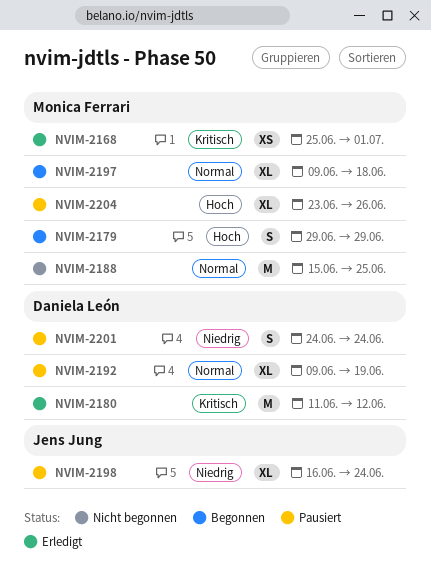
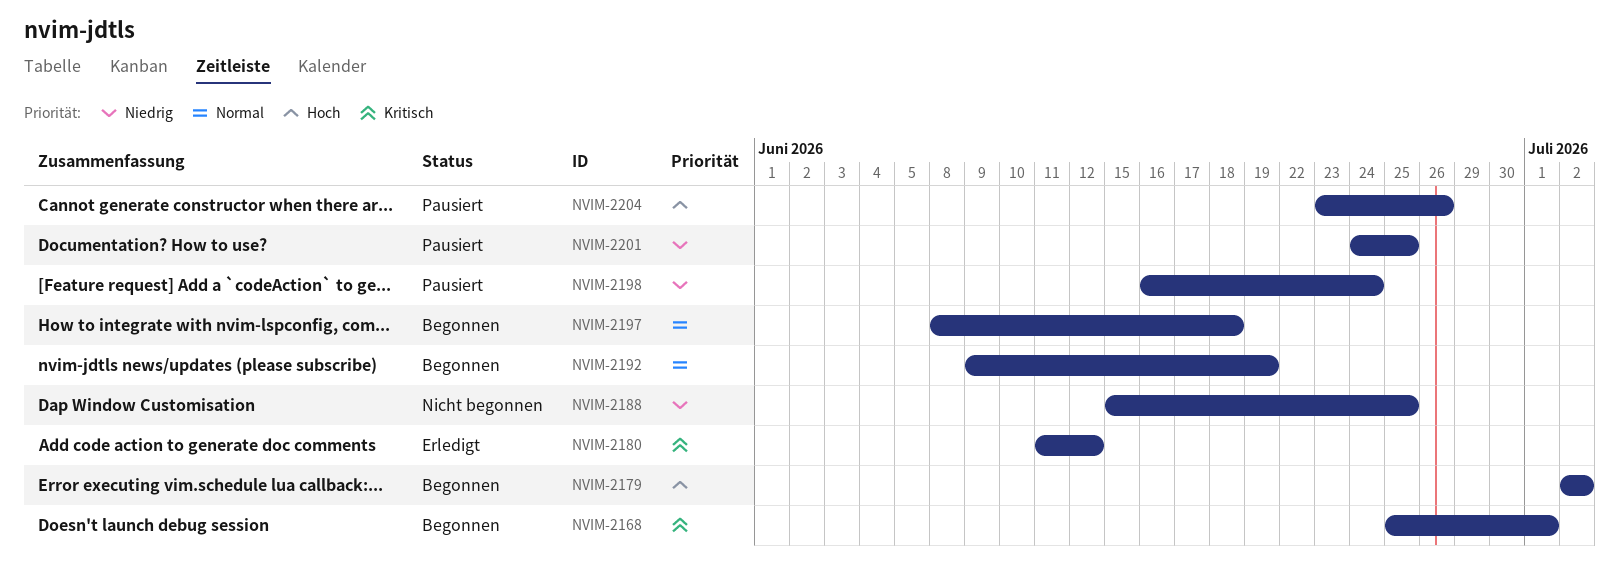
NVIM-2168, status: Erledigt -> Begonnen
NVIM-2179, start: Jun 29 -> Jul 2
NVIM-2179, due: Jun 29 -> Jul 2
NVIM-2188, priority: Normal -> Niedrig
NVIM-2192, status: Pausiert -> Begonnen
NVIM-2197, start: Jun 9 -> Jun 8
NVIM-2201, due: Jun 24 -> Jun 25

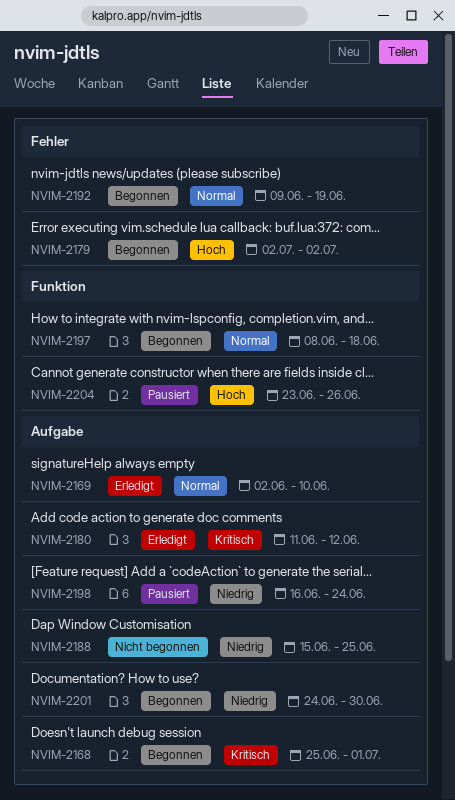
NVIM-2169: none -> present
NVIM-2201, status: Pausiert -> Begonnen
NVIM-2201, due: Jun 25 -> Jun 30

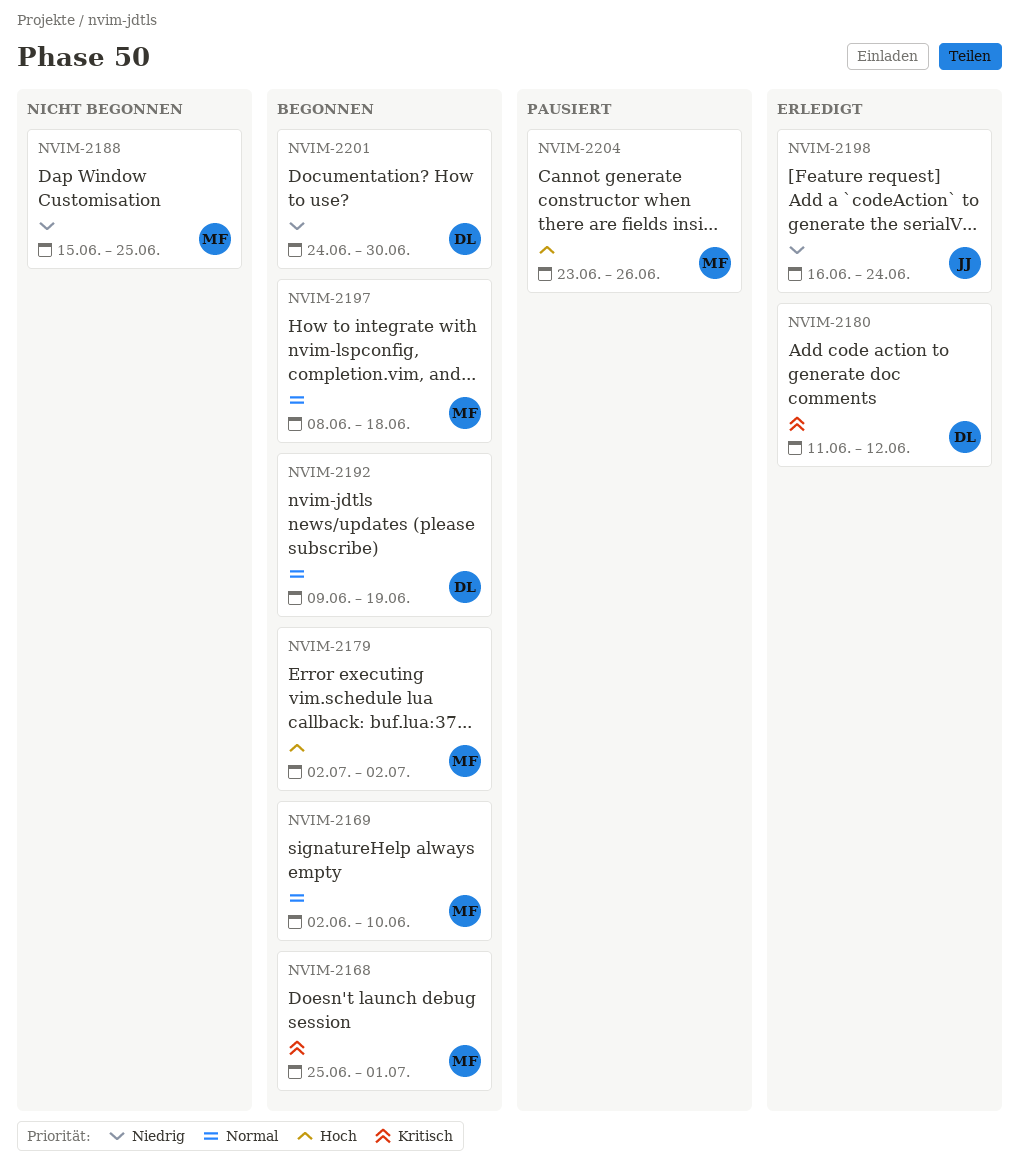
NVIM-2169, status: Erledigt -> Begonnen
NVIM-2198, status: Pausiert -> Erledigt

